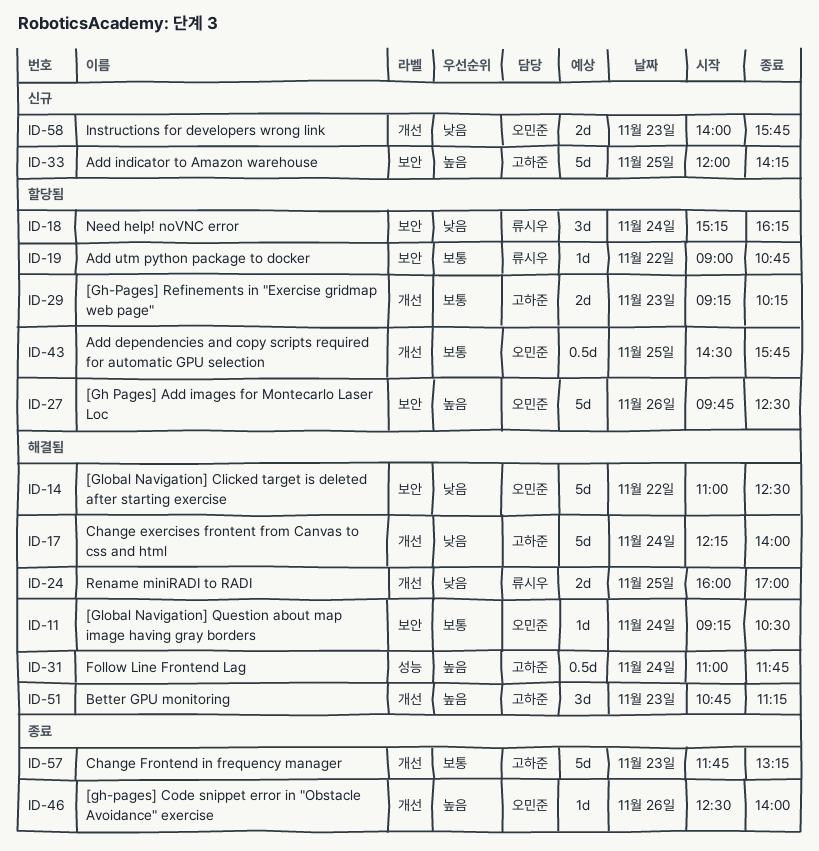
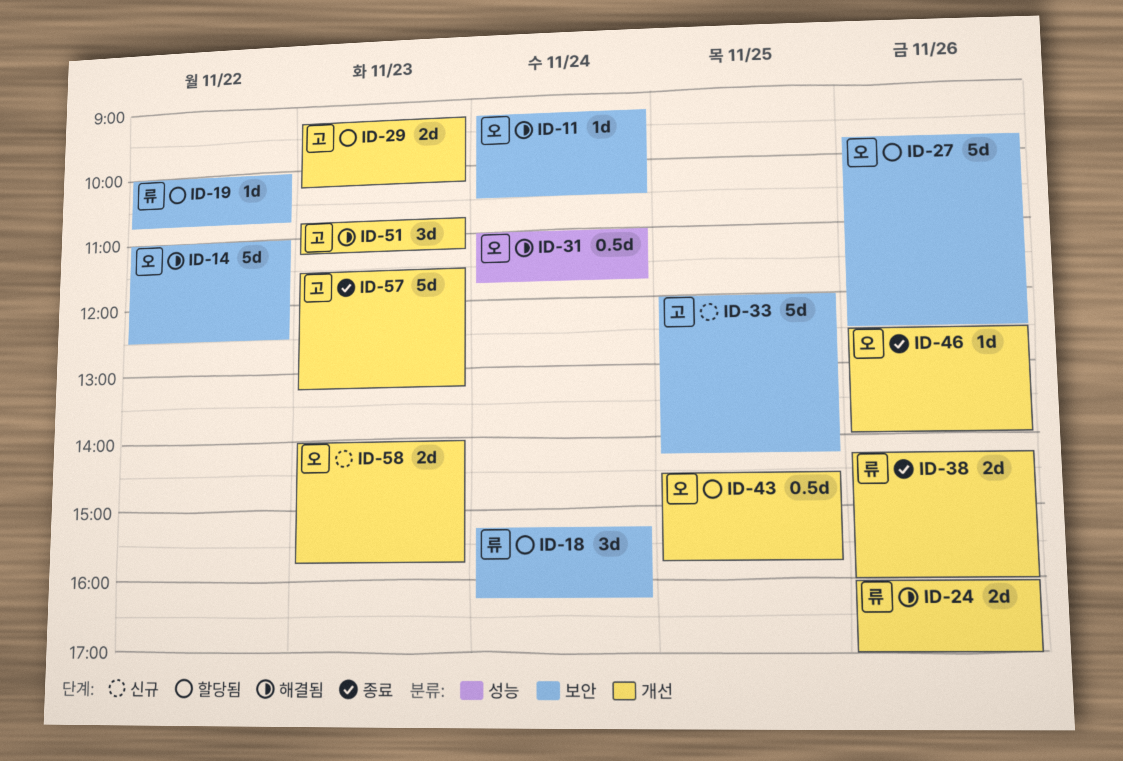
ID-17: present -> none
ID-19, begins: 09:00 -> 10:00
ID-24, day: Nov 25 -> Nov 26
ID-31, owner: 고하준 -> 오민준
ID-38: none -> present
ID-57, begins: 11:45 -> 11:30

